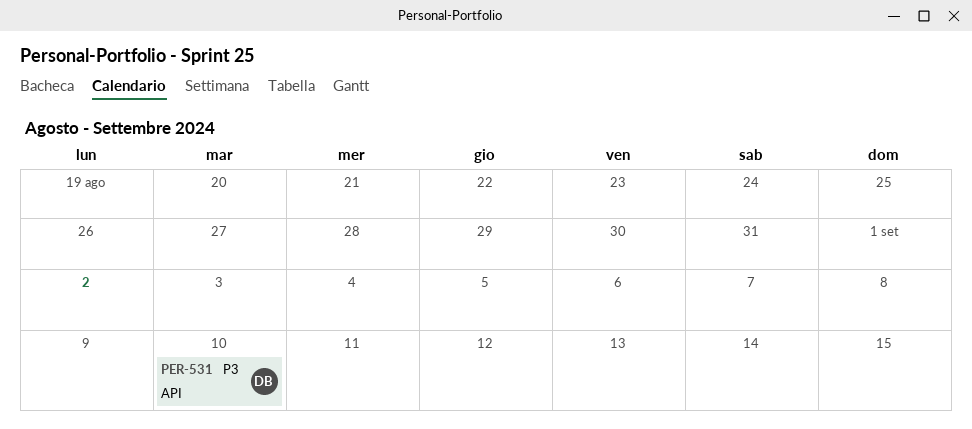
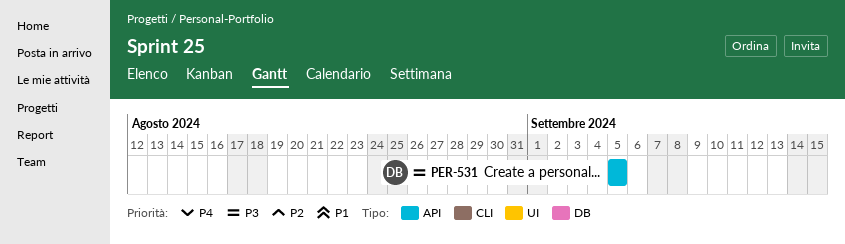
PER-531, due: Sep 10 -> Sep 5

